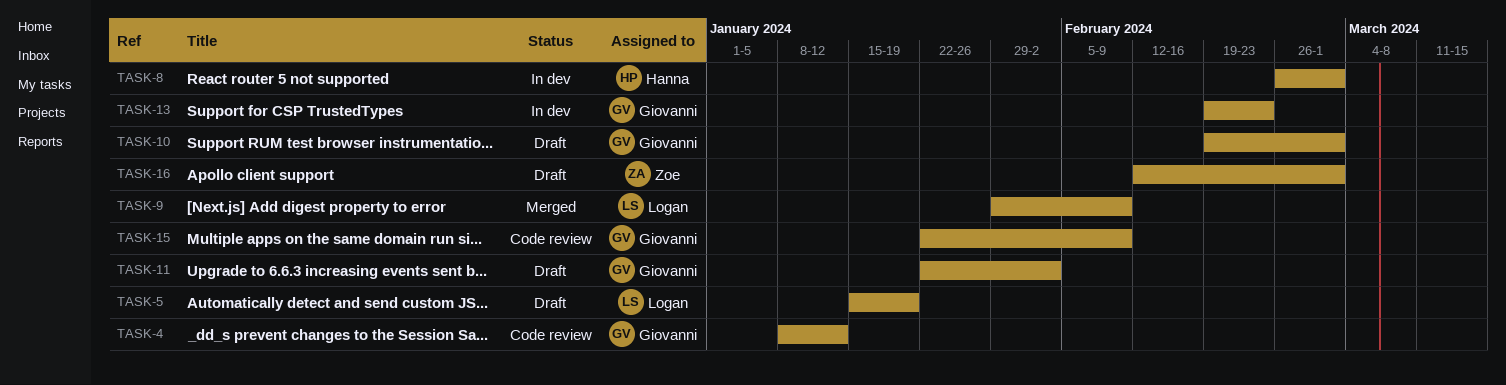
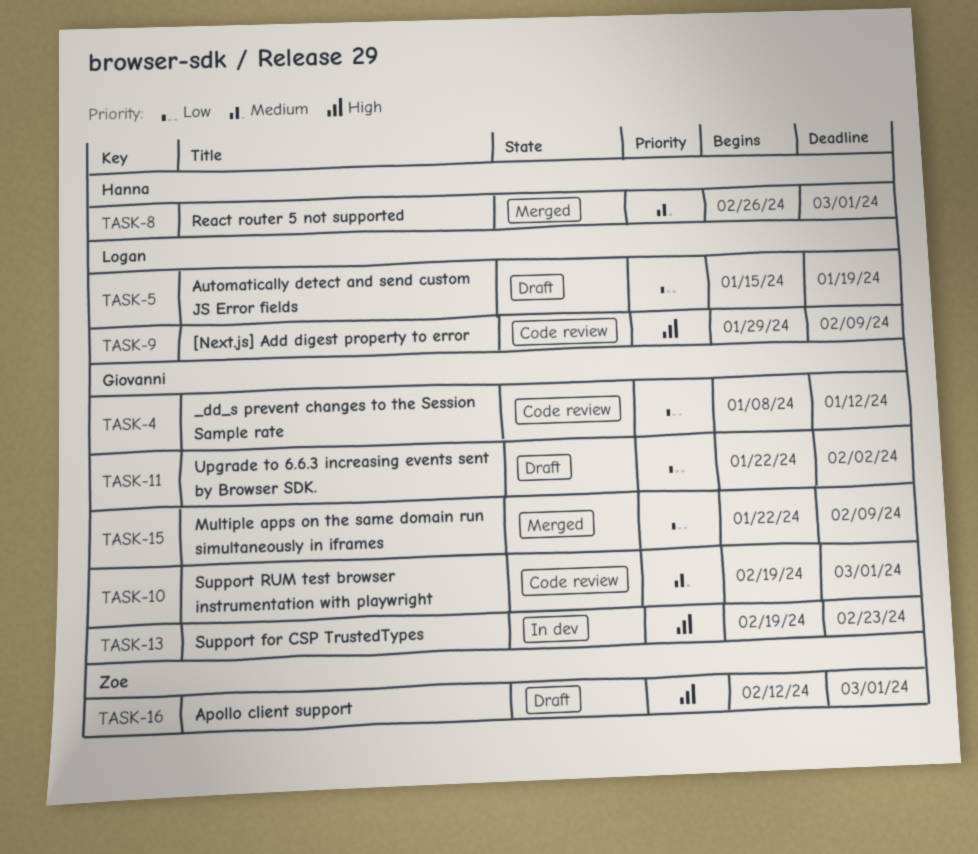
TASK-8, status: In dev -> Merged
TASK-9, status: Merged -> Code review
TASK-10, status: Draft -> Code review
TASK-15, status: Code review -> Merged

